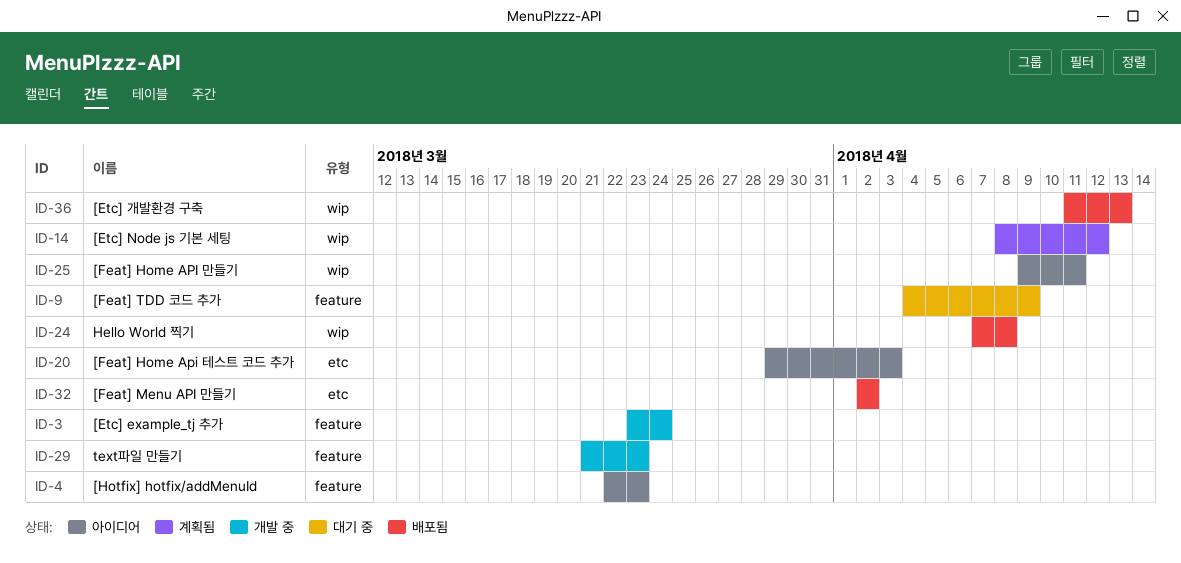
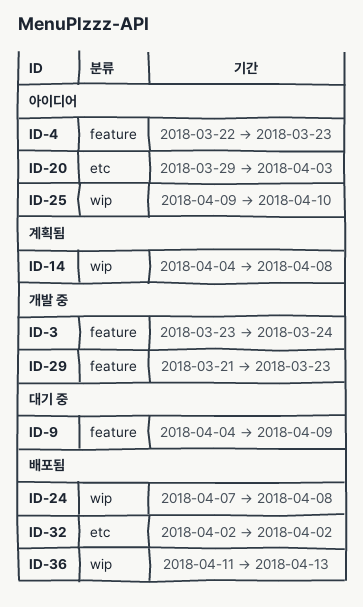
ID-14, start: Apr 8 -> Apr 4
ID-14, due: Apr 12 -> Apr 8
ID-25, due: Apr 11 -> Apr 10

